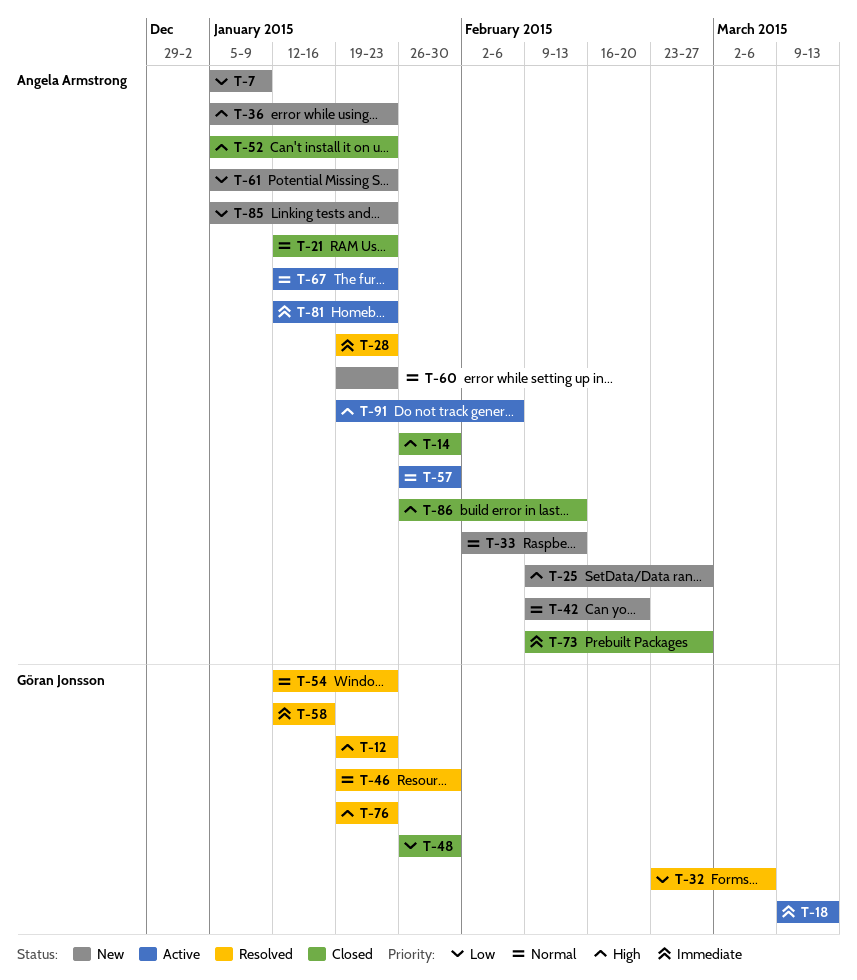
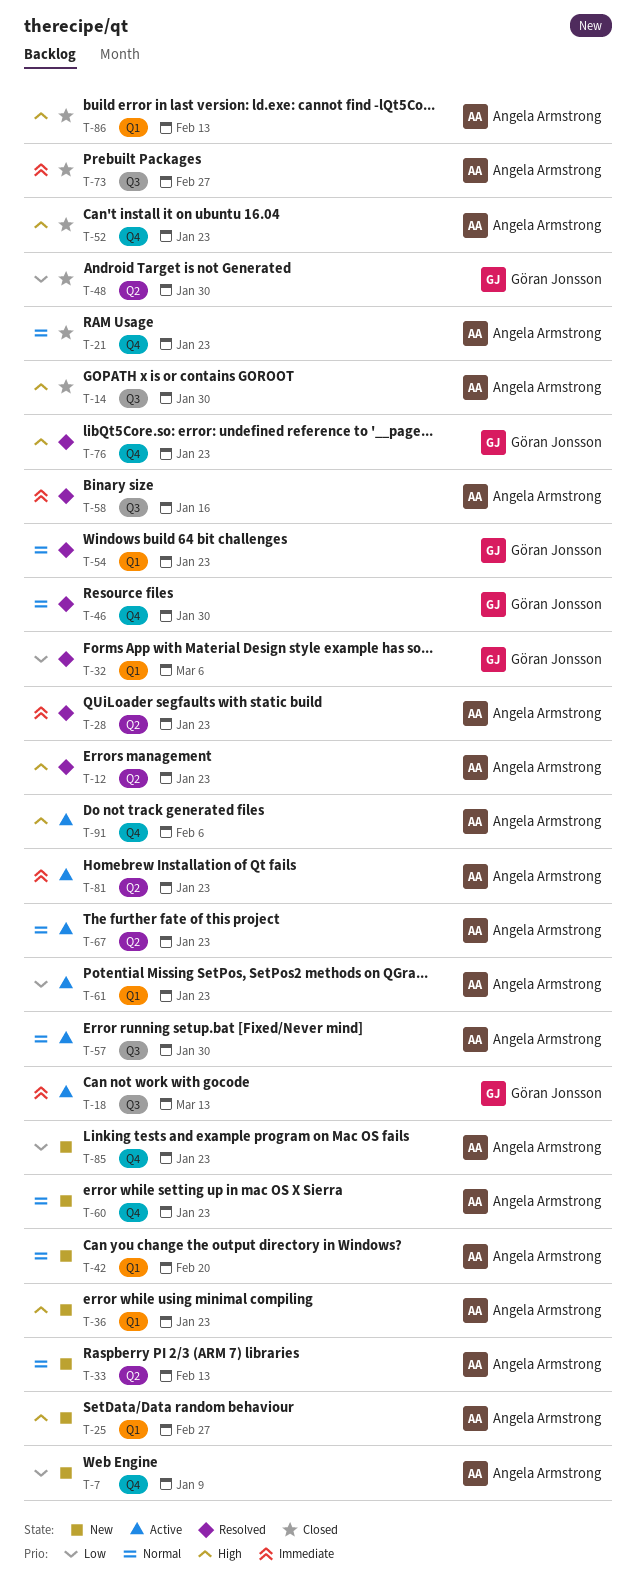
T-12, owner: Göran Jonsson -> Angela Armstrong
T-58, owner: Göran Jonsson -> Angela Armstrong
T-61, status: New -> Active

